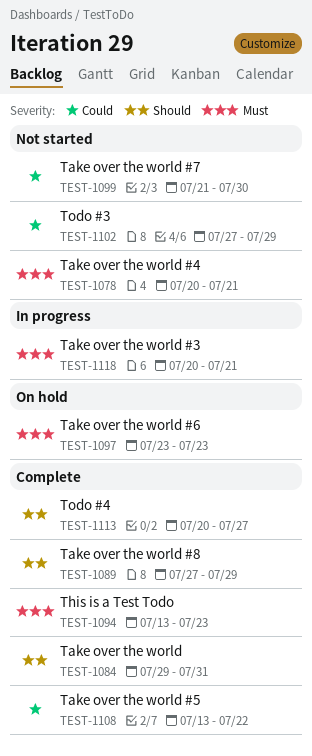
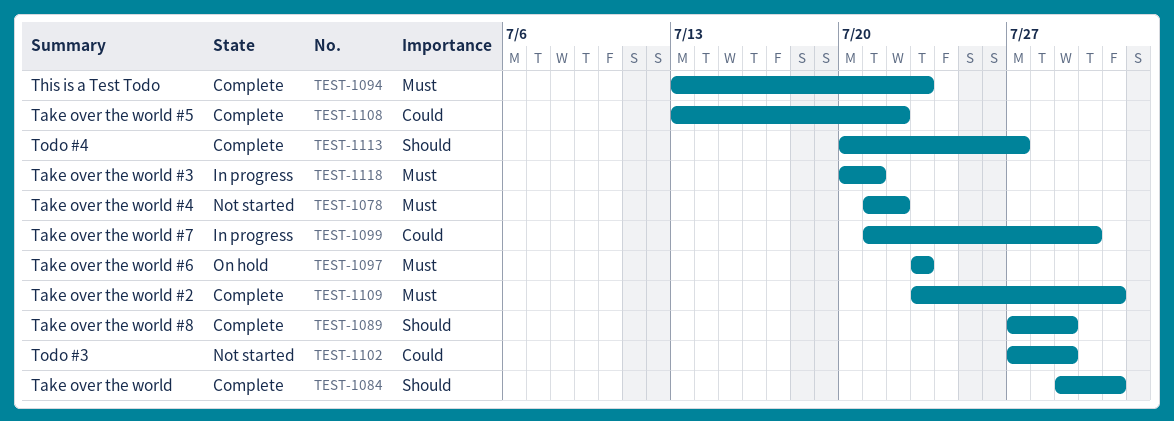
TEST-1078, start: Jul 20 -> Jul 21
TEST-1078, due: Jul 21 -> Jul 22
TEST-1099, status: Not started -> In progress
TEST-1109: none -> present

